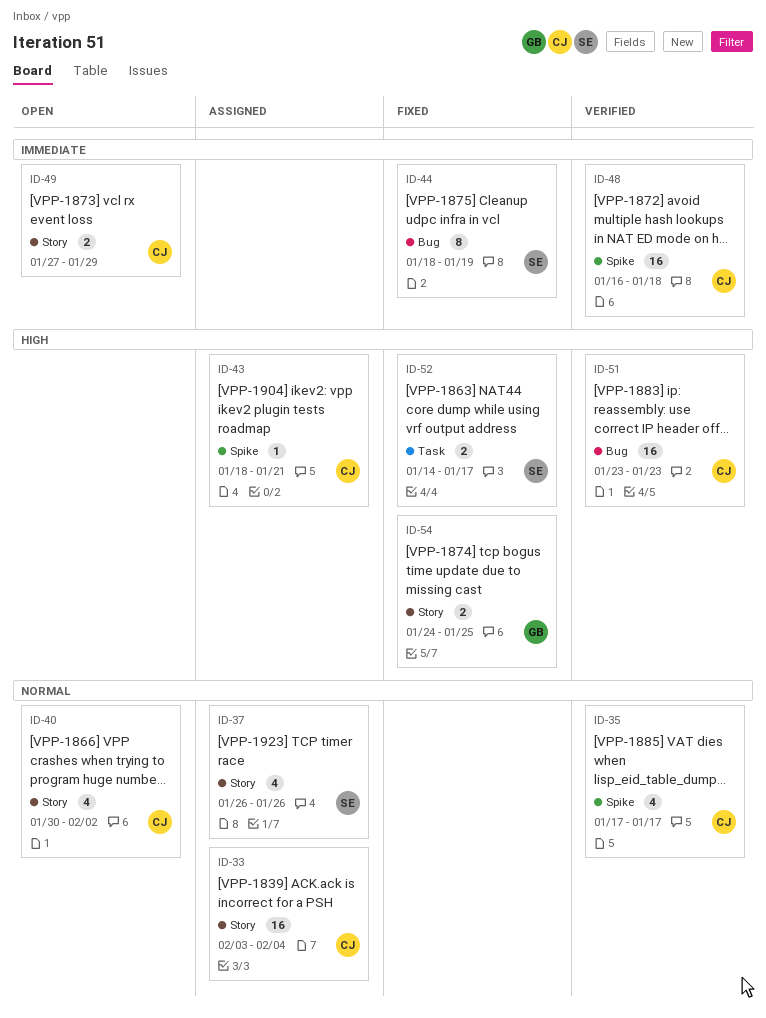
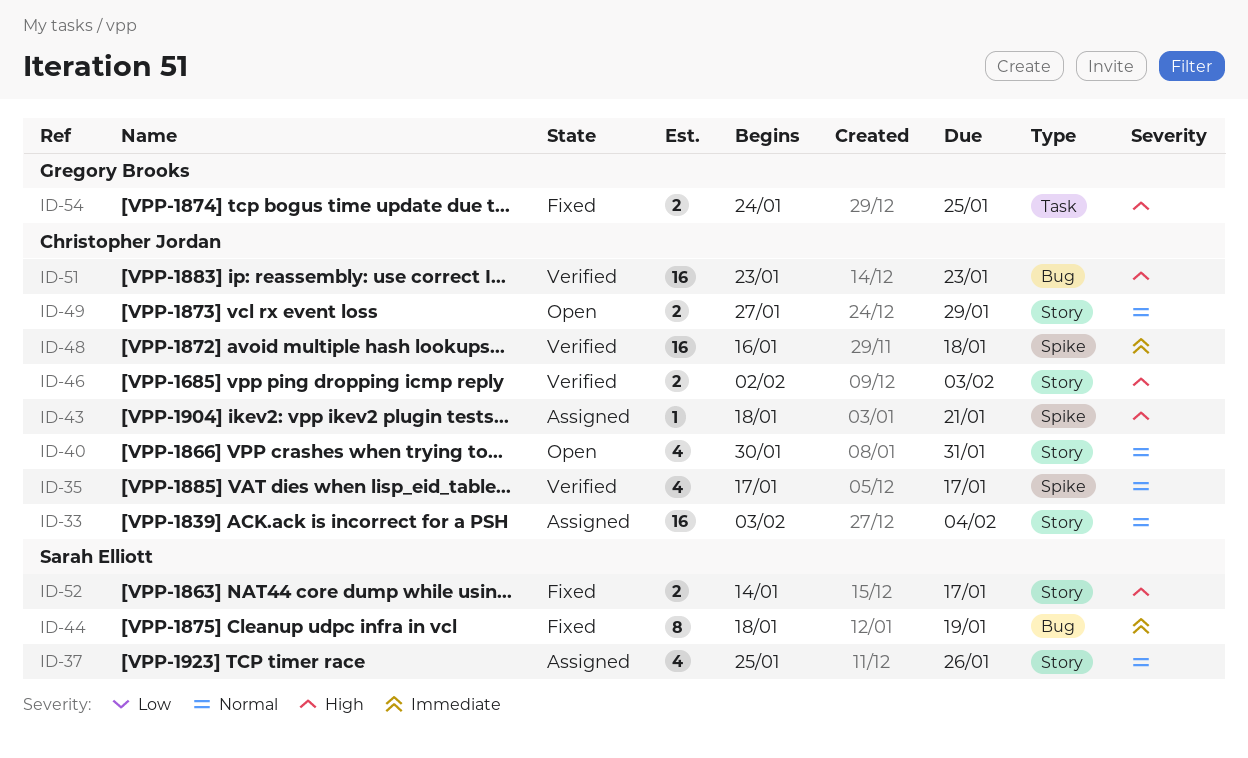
ID-37, start: Jan 26 -> Jan 25
ID-40, due: Feb 2 -> Jan 31
ID-46: none -> present
ID-49, priority: Immediate -> Normal
ID-52, label: Task -> Story
ID-54, label: Story -> Task

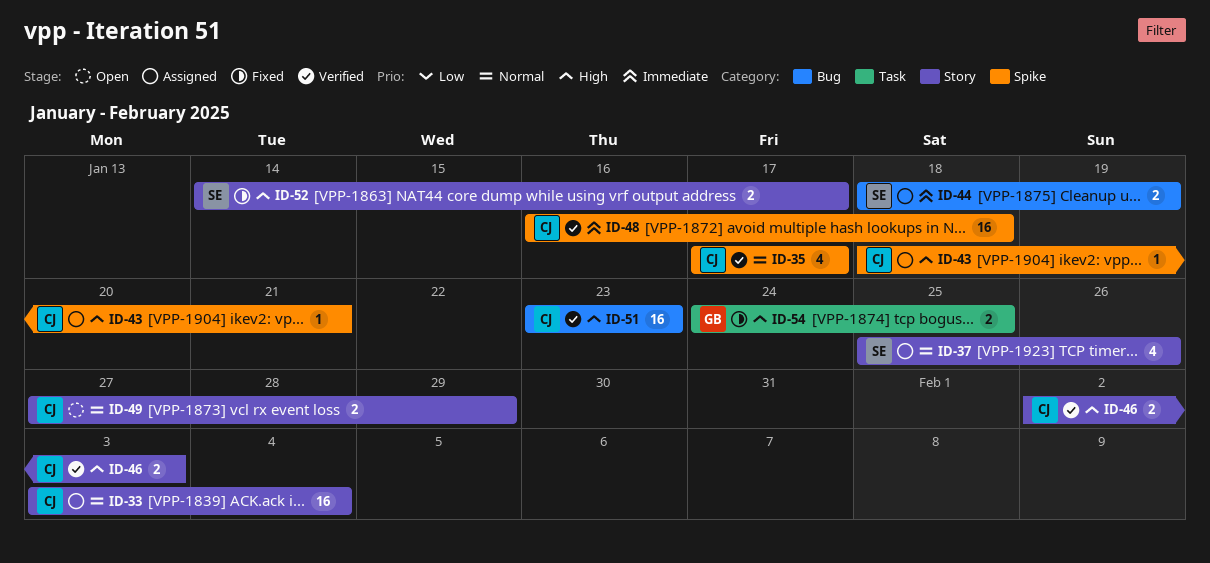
ID-40: present -> none
ID-44, status: Fixed -> Assigned
ID-44, estimate: 8 -> 2

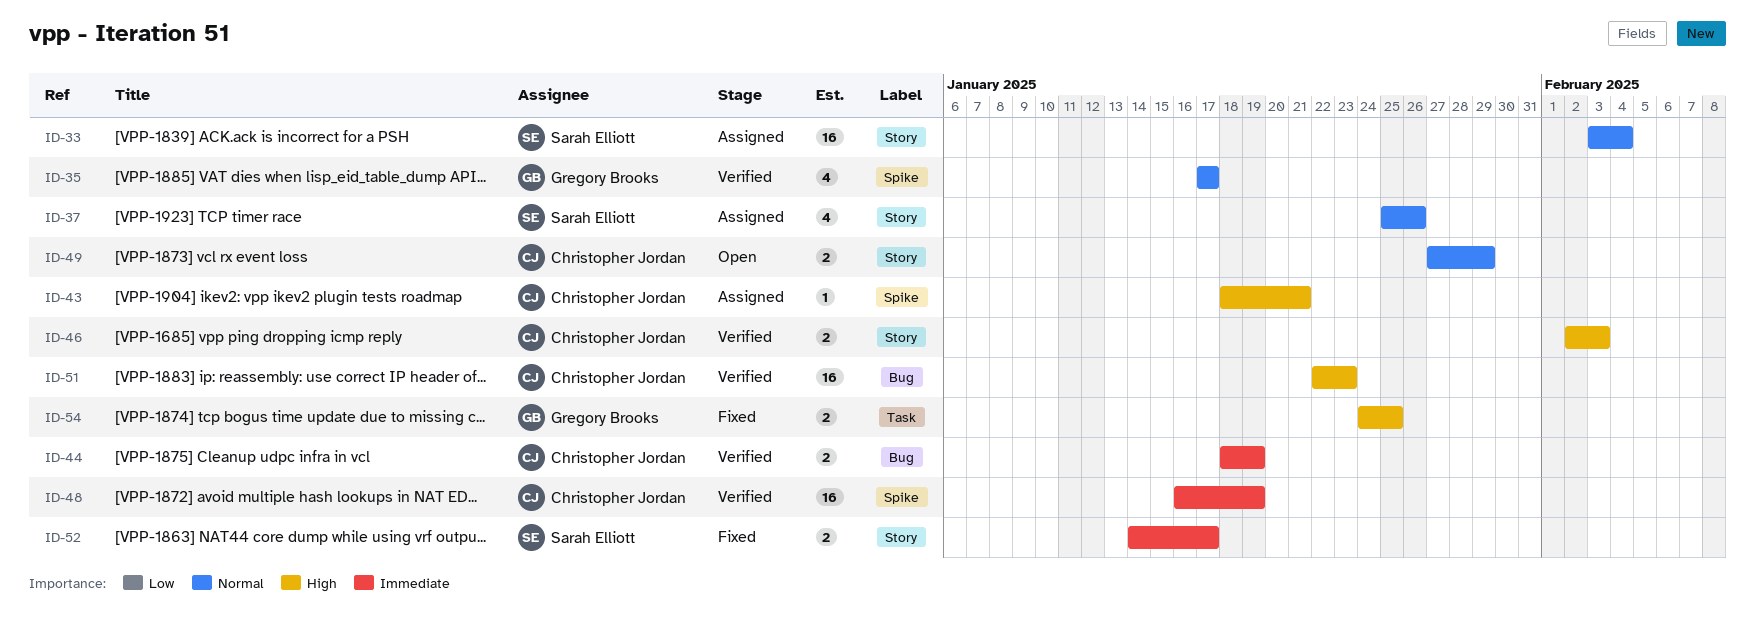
ID-33, owner: Christopher Jordan -> Sarah Elliott
ID-35, owner: Christopher Jordan -> Gregory Brooks
ID-44, status: Assigned -> Verified
ID-44, owner: Sarah Elliott -> Christopher Jordan
ID-48, due: Jan 18 -> Jan 19
ID-51, start: Jan 23 -> Jan 22
ID-52, priority: High -> Immediate

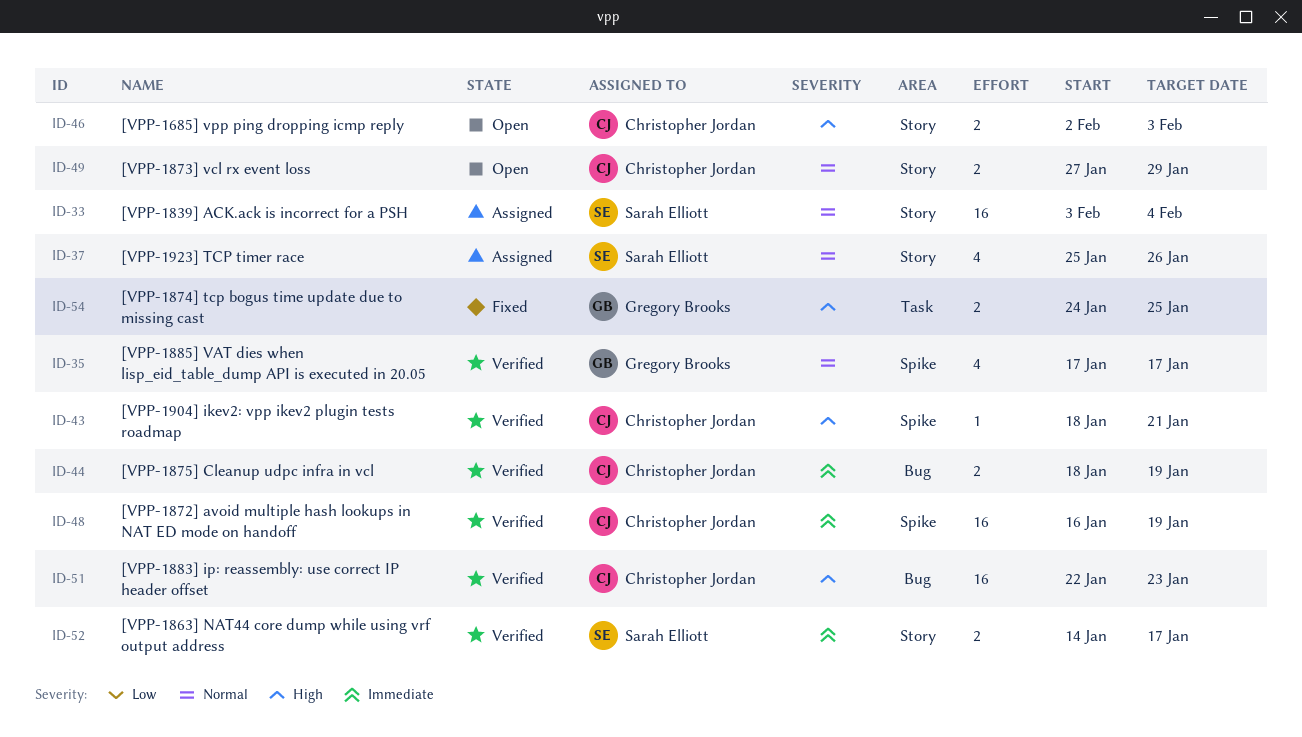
ID-43, status: Assigned -> Verified
ID-46, status: Verified -> Open
ID-52, status: Fixed -> Verified

